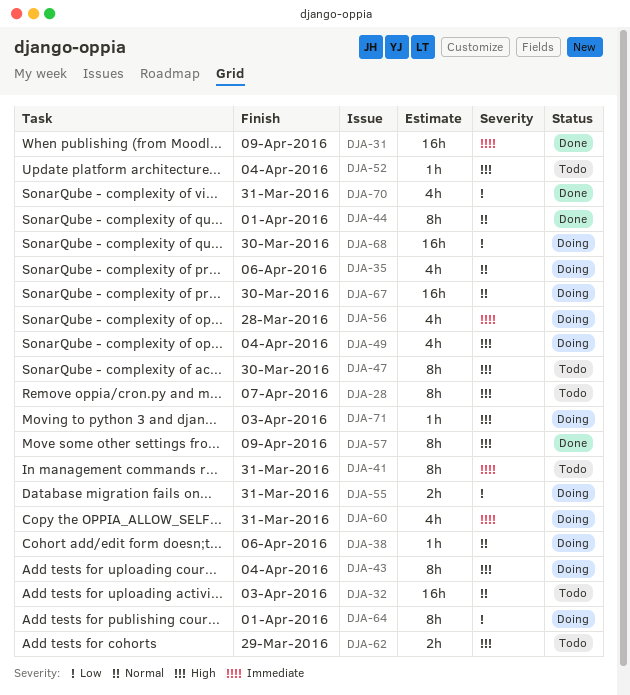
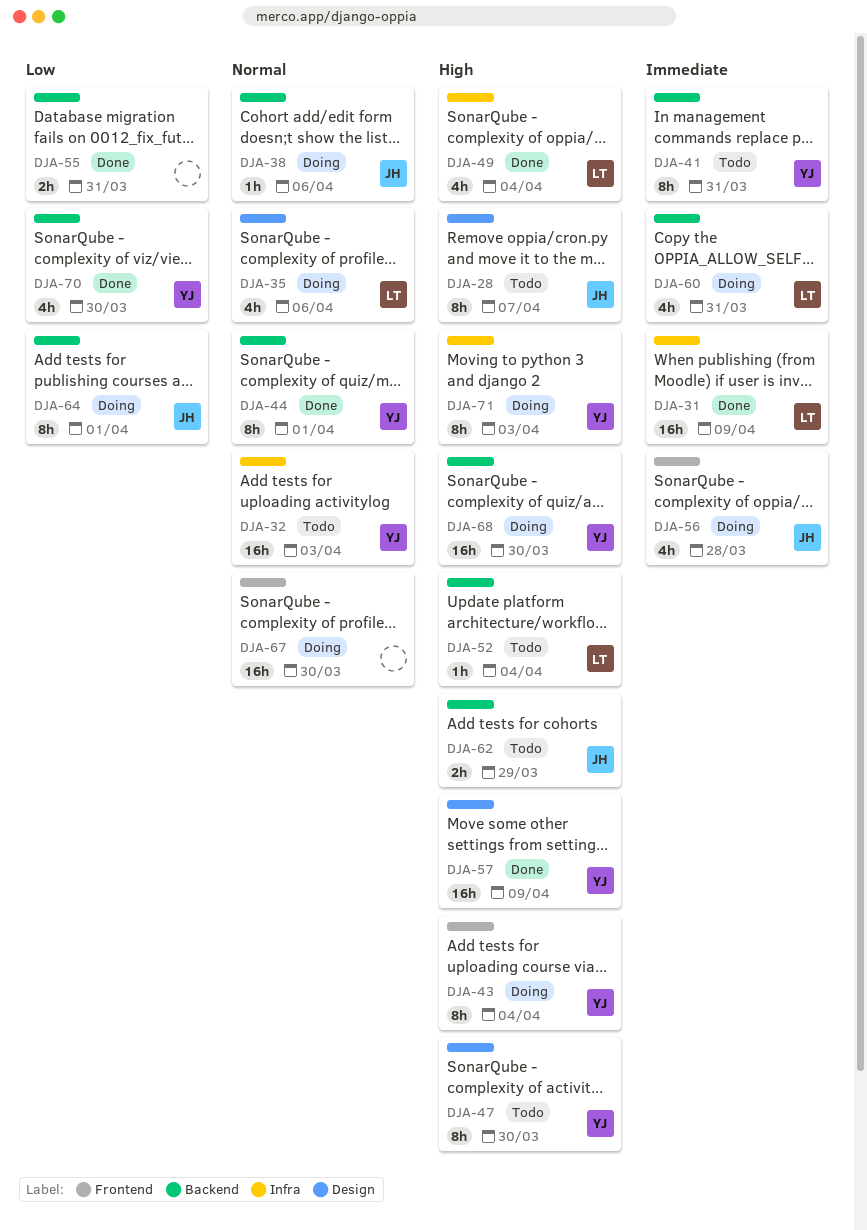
DJA-49, status: Doing -> Done
DJA-55, status: Doing -> Done
DJA-57, estimate: 8h -> 16h
DJA-68, priority: Low -> High
DJA-70, due: Mar 31 -> Mar 30
DJA-71, estimate: 1h -> 8h

